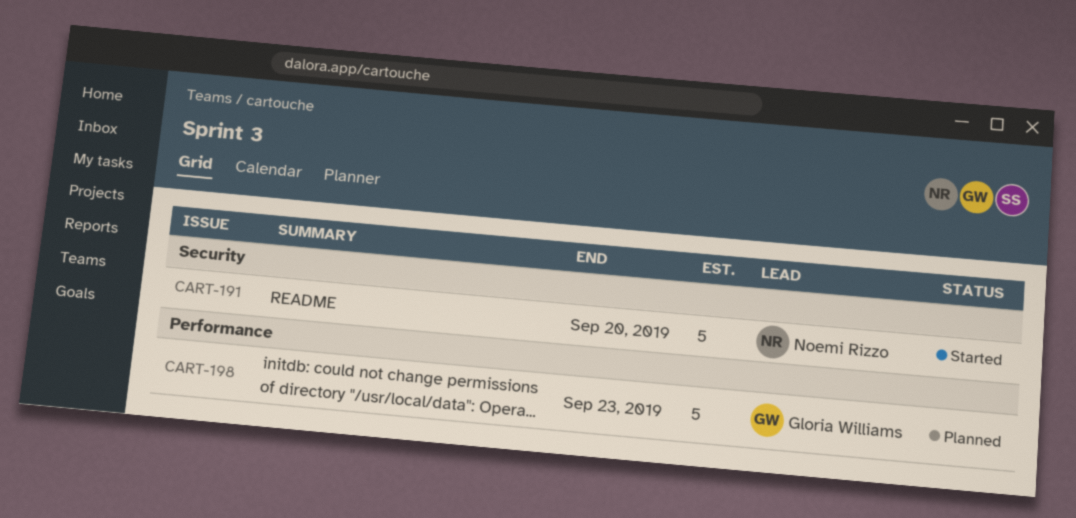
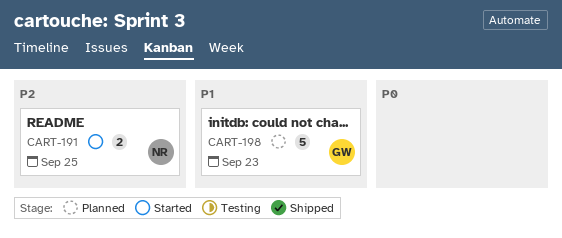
CART-191, estimate: 5 -> 2
CART-191, due: Sep 20 -> Sep 25

